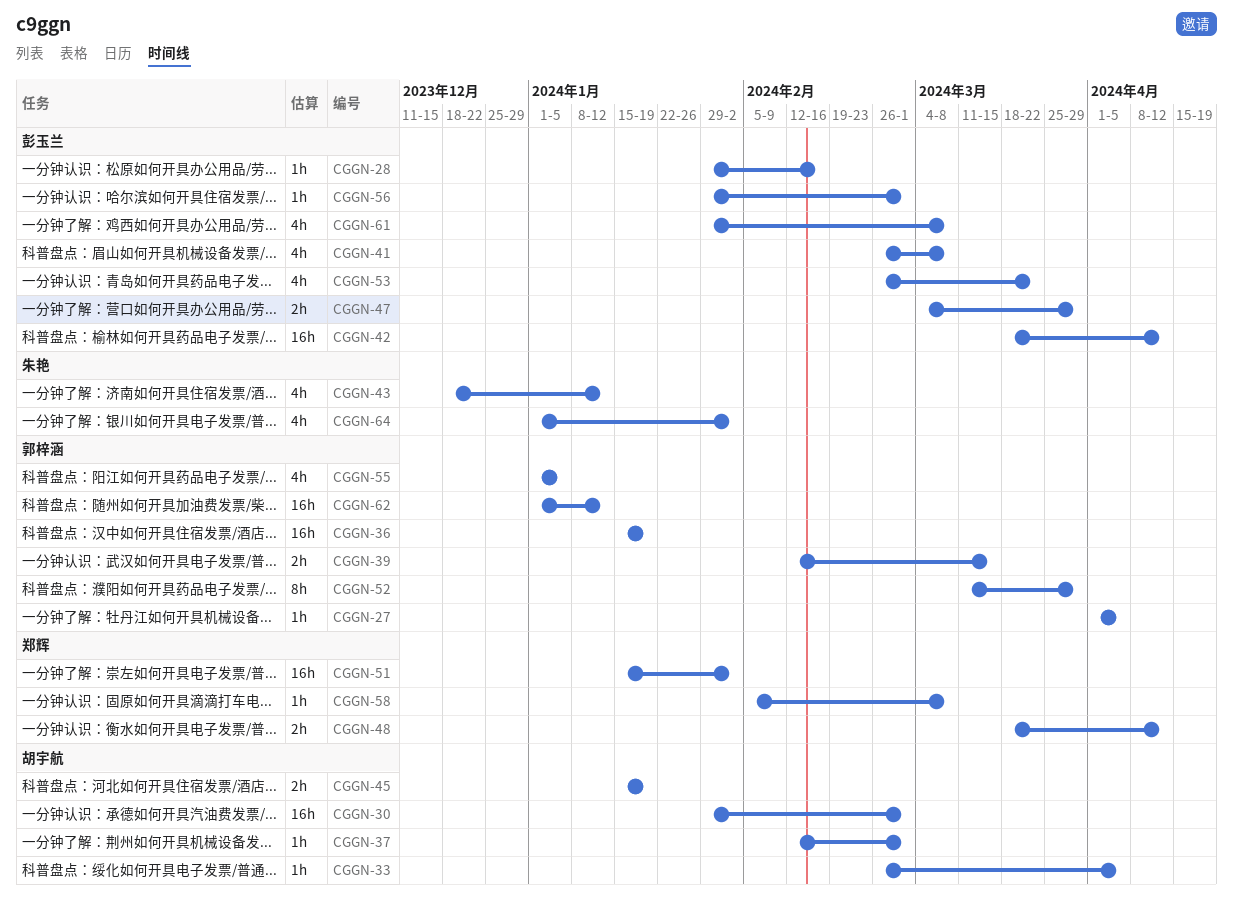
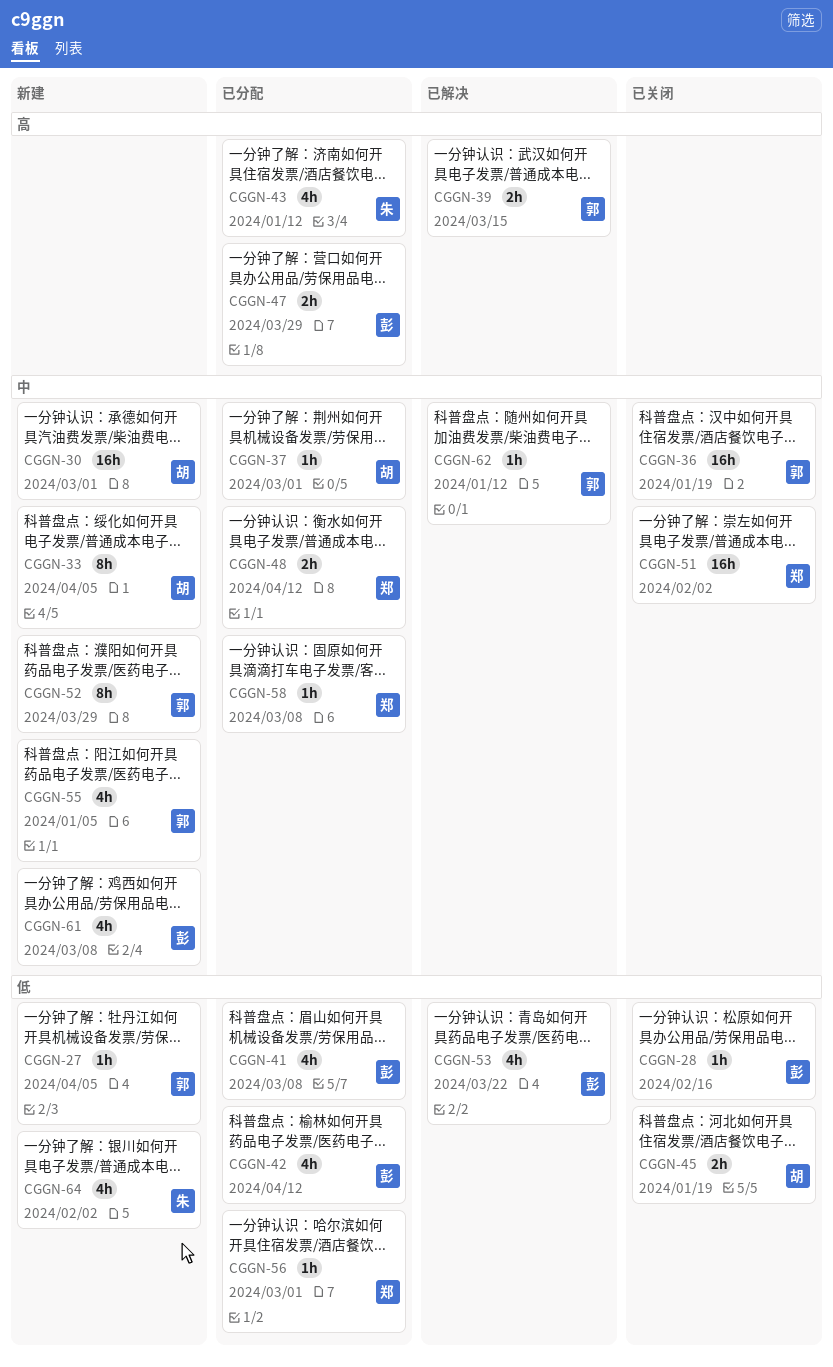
CGGN-33, estimate: 1h -> 8h
CGGN-42, estimate: 16h -> 4h
CGGN-56, owner: 彭玉兰 -> 郑辉
CGGN-62, estimate: 16h -> 1h

